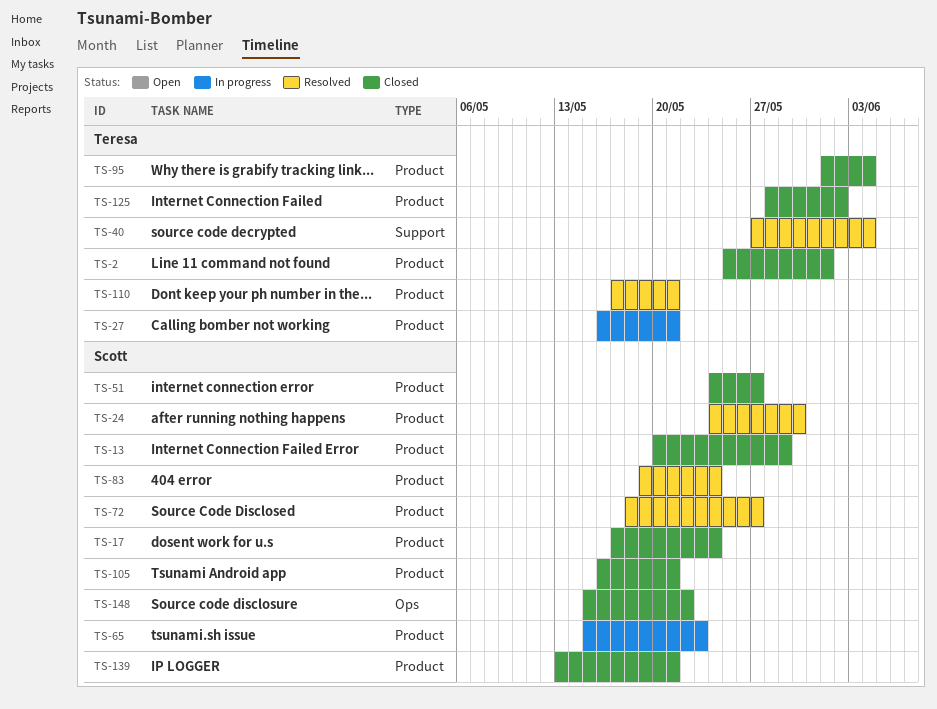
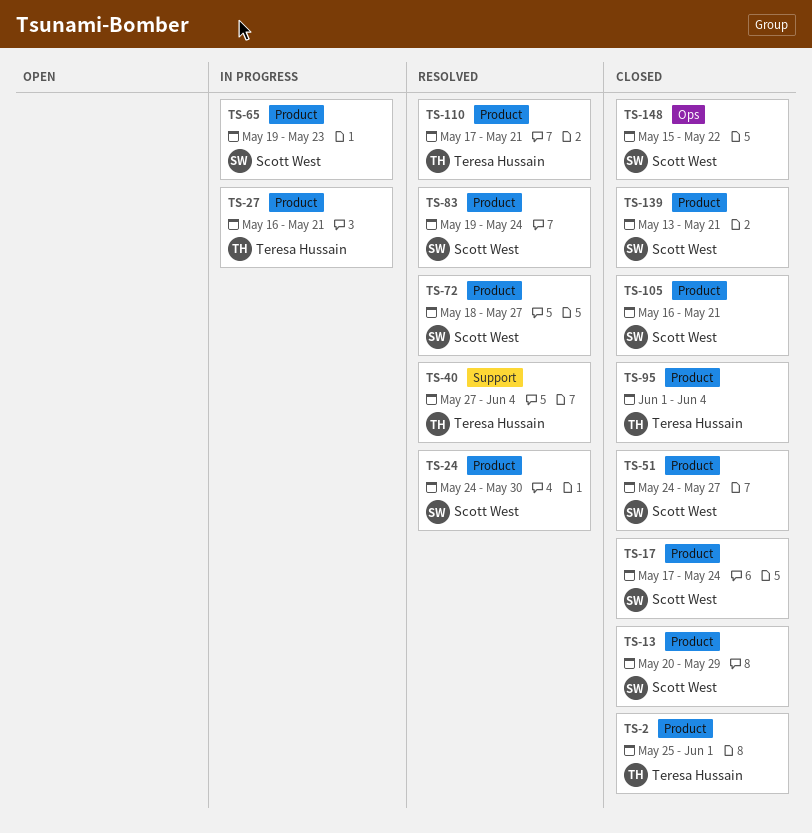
TS-65, start: May 15 -> May 19
TS-125: present -> none

